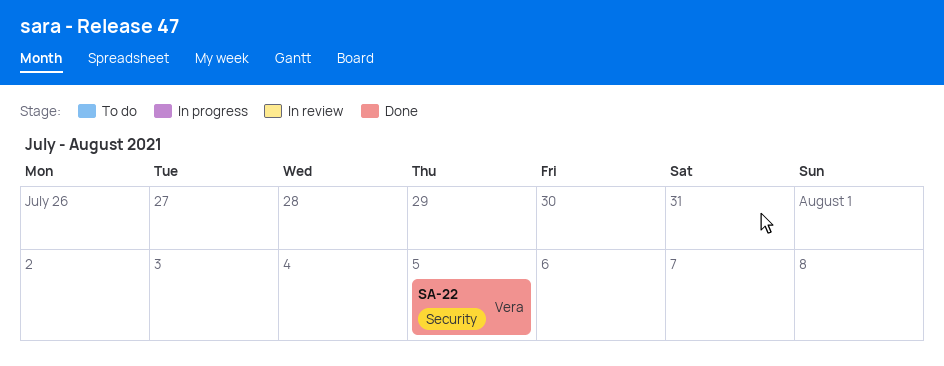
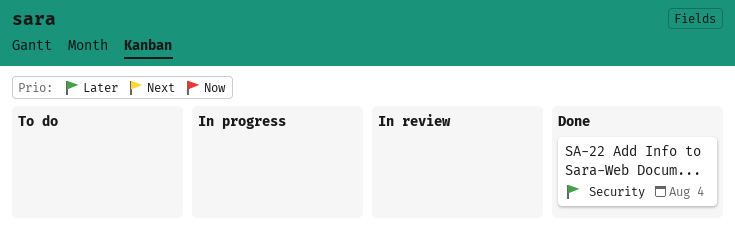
SA-22, due: Aug 5 -> Aug 4

